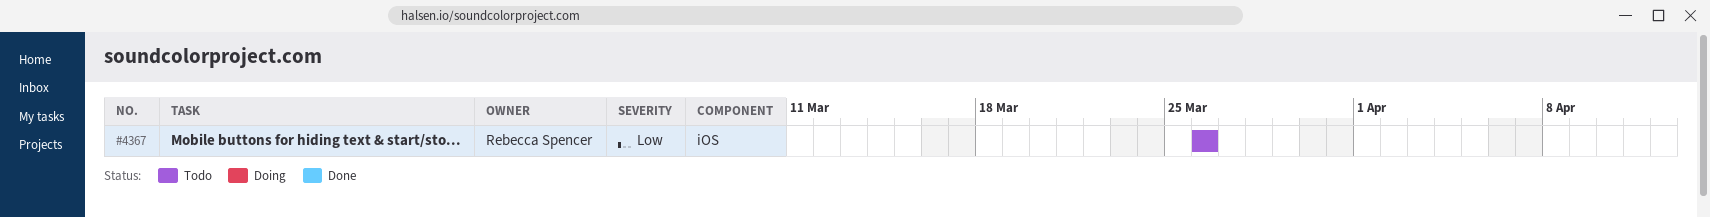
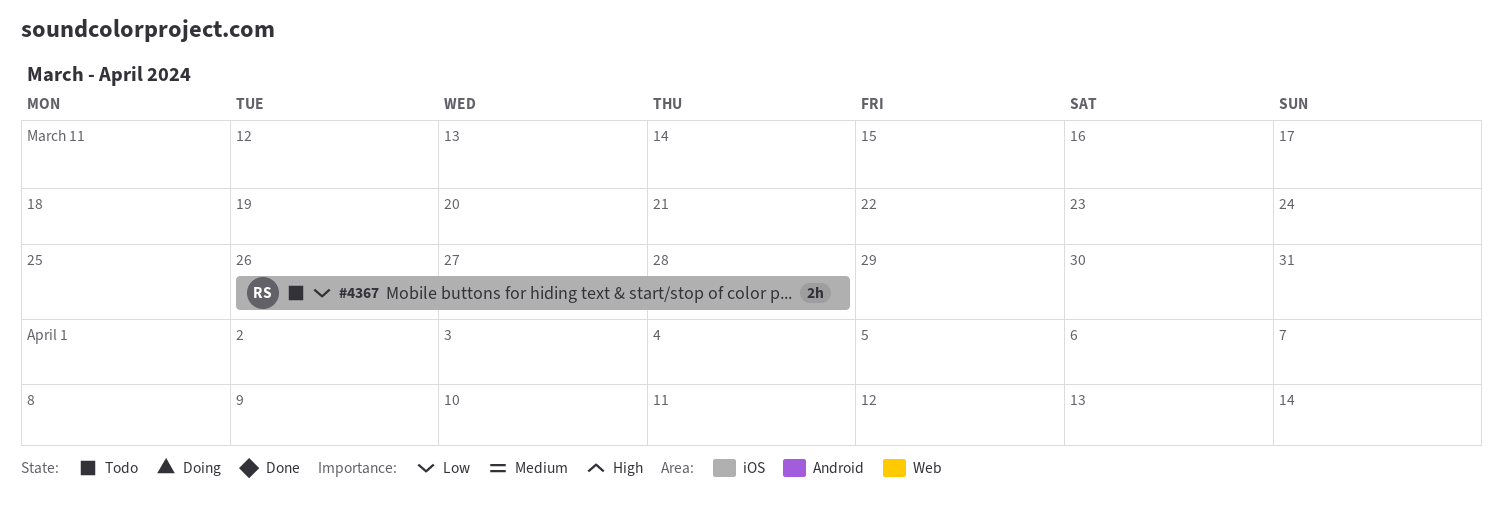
#4367, due: Mar 26 -> Mar 28

